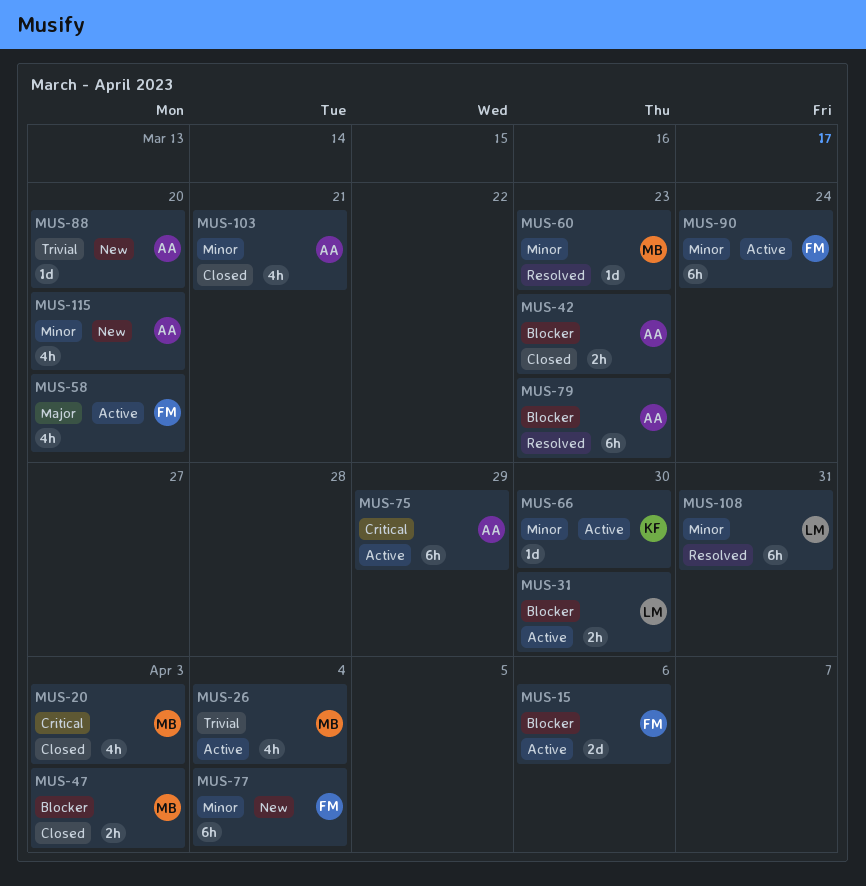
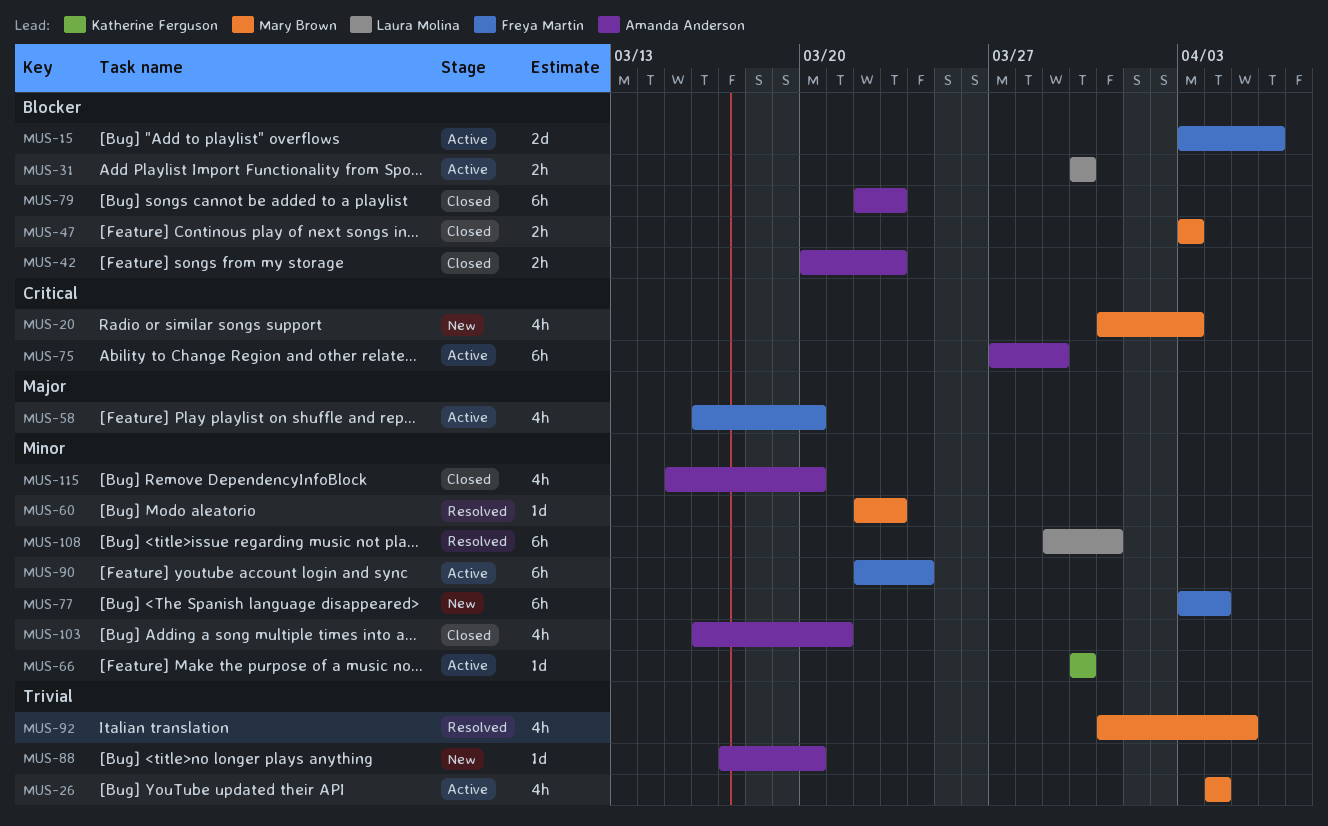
MUS-20, status: Closed -> New
MUS-79, status: Resolved -> Closed
MUS-92: none -> present
MUS-115, status: New -> Closed

